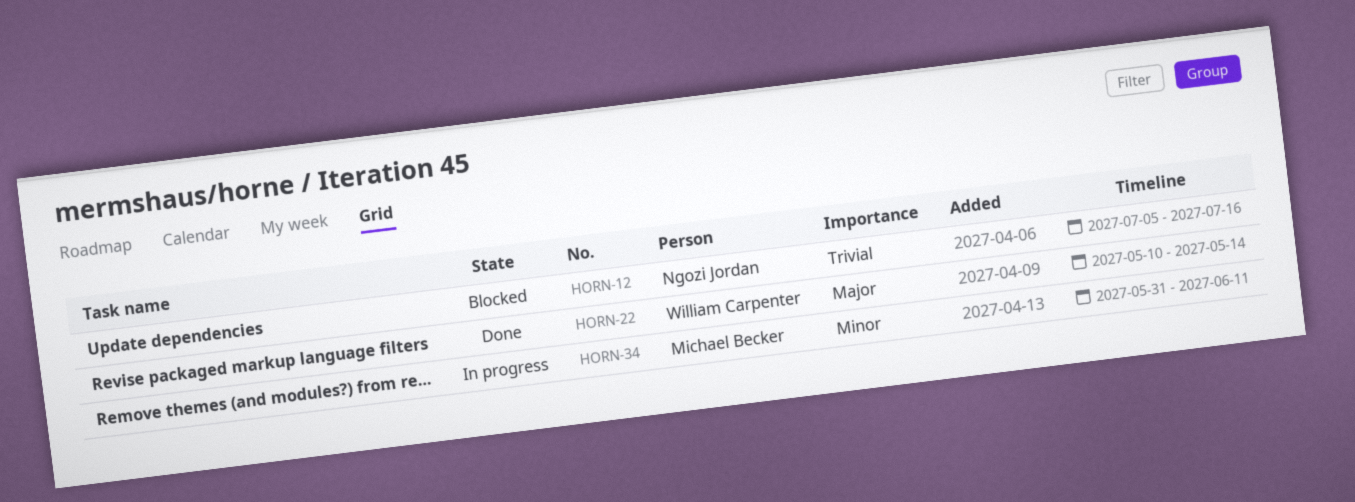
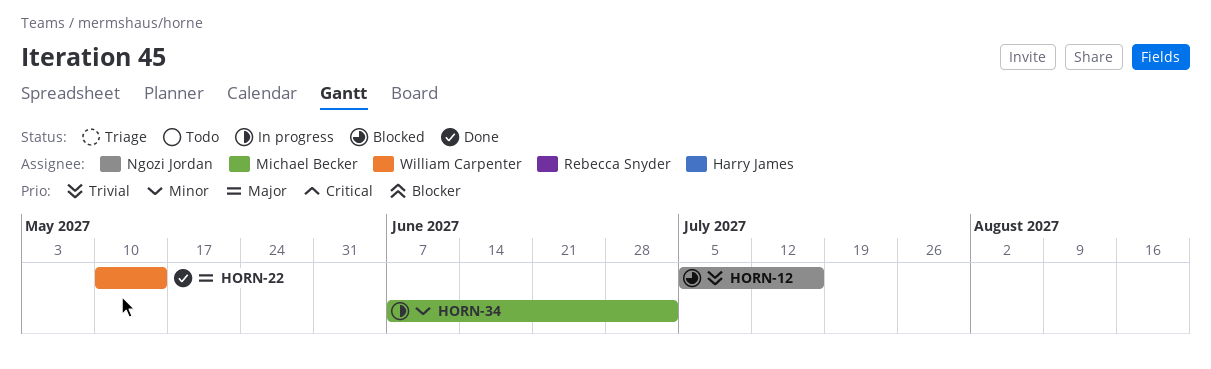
HORN-34, start: May 31 -> Jun 7
HORN-34, due: Jun 11 -> Jul 2

